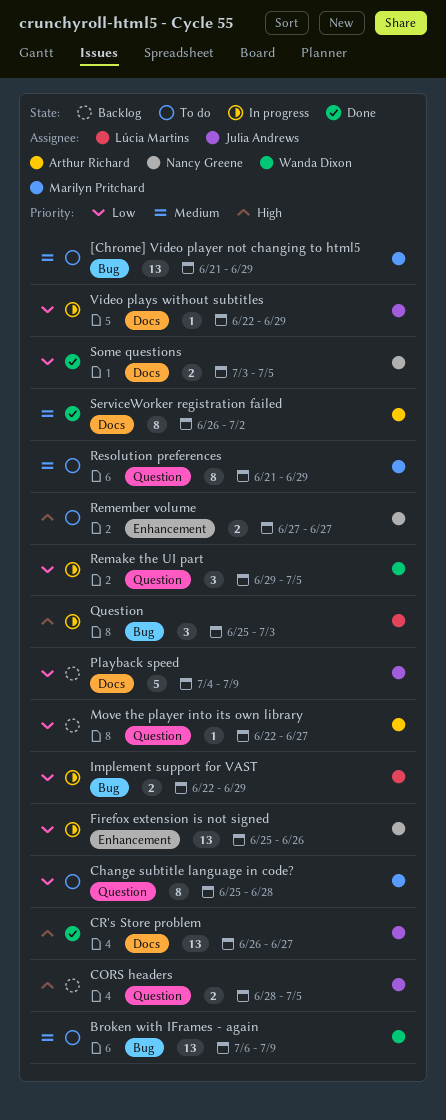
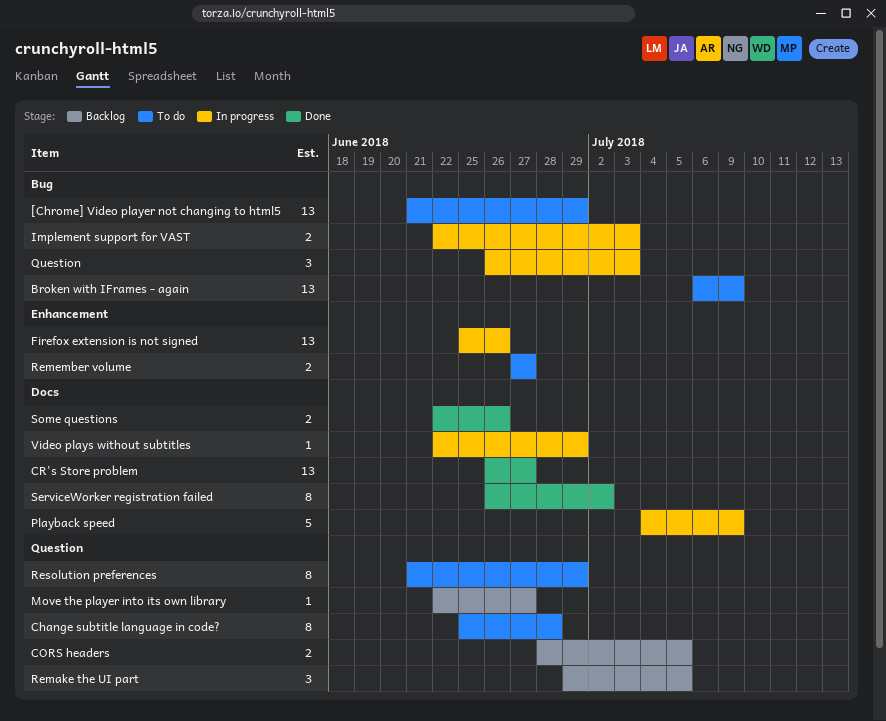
Implement support for VAST, due: Jun 29 -> Jul 3
Playback speed, status: Backlog -> In progress
Question, start: Jun 25 -> Jun 26
Remake the UI part, status: In progress -> Backlog
Some questions, start: Jul 3 -> Jun 22
Some questions, due: Jul 5 -> Jun 26

